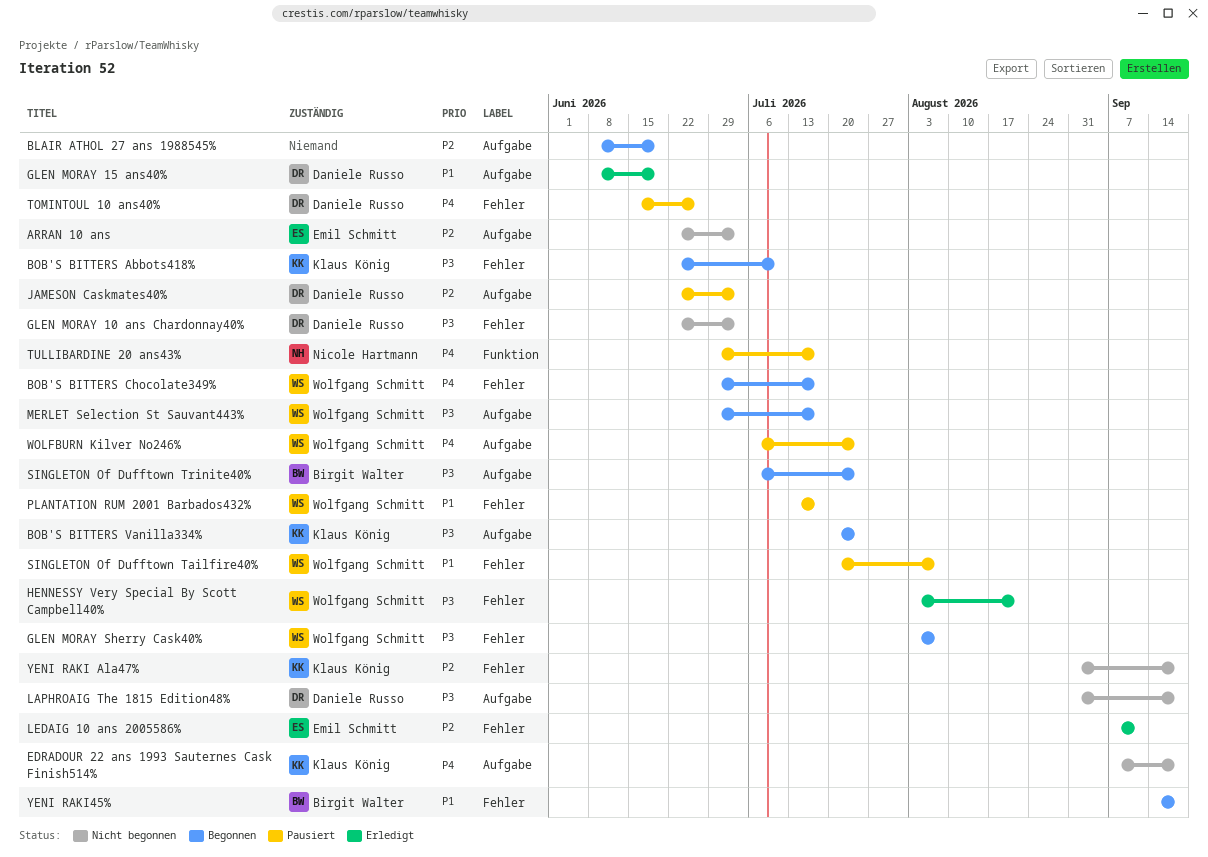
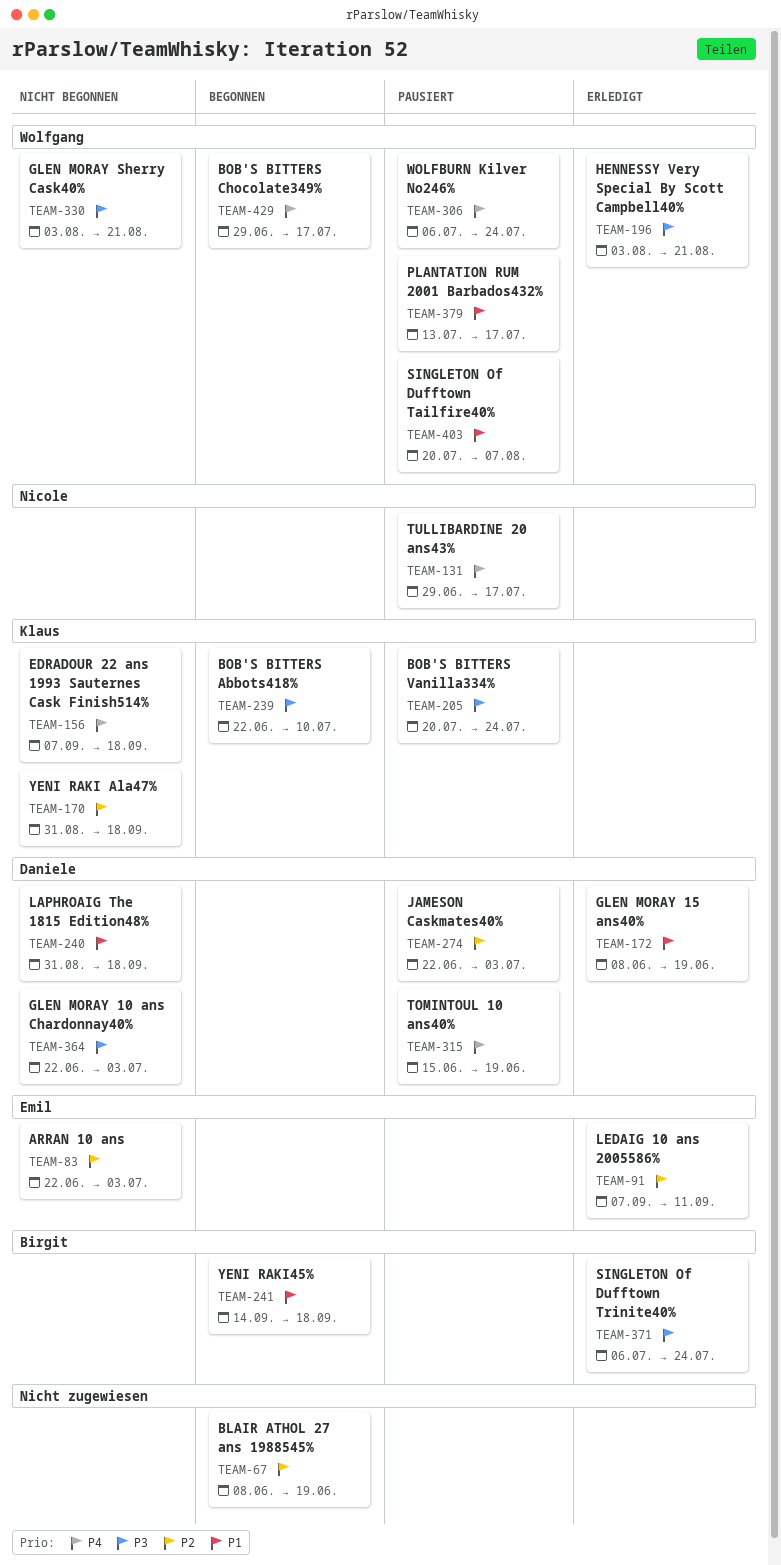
BOB'S BITTERS Vanilla334%, status: Begonnen -> Pausiert
GLEN MORAY Sherry Cask40%, status: Begonnen -> Nicht begonnen
GLEN MORAY Sherry Cask40%, due: Aug 7 -> Aug 21
LAPHROAIG The 1815 Edition48%, priority: P3 -> P1
MERLET Selection St Sauvant443%: present -> none
SINGLETON Of Dufftown Trinite40%, status: Begonnen -> Erledigt
TOMINTOUL 10 ans40%, due: Jun 26 -> Jun 19

